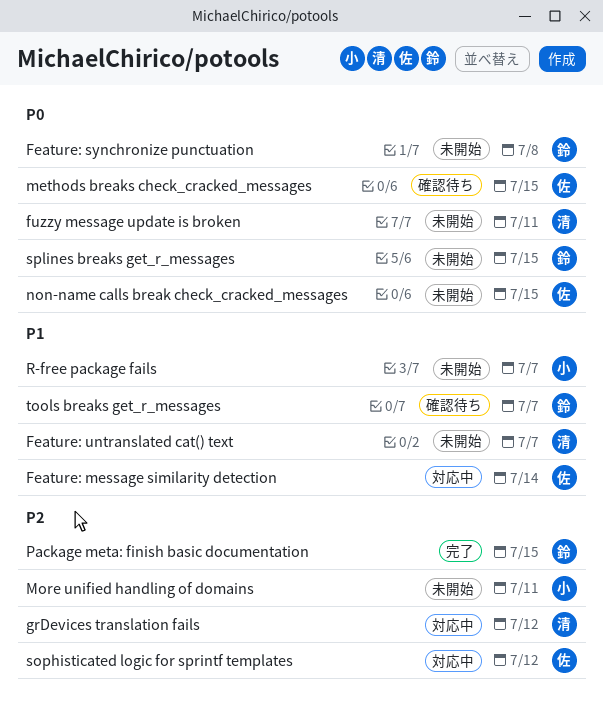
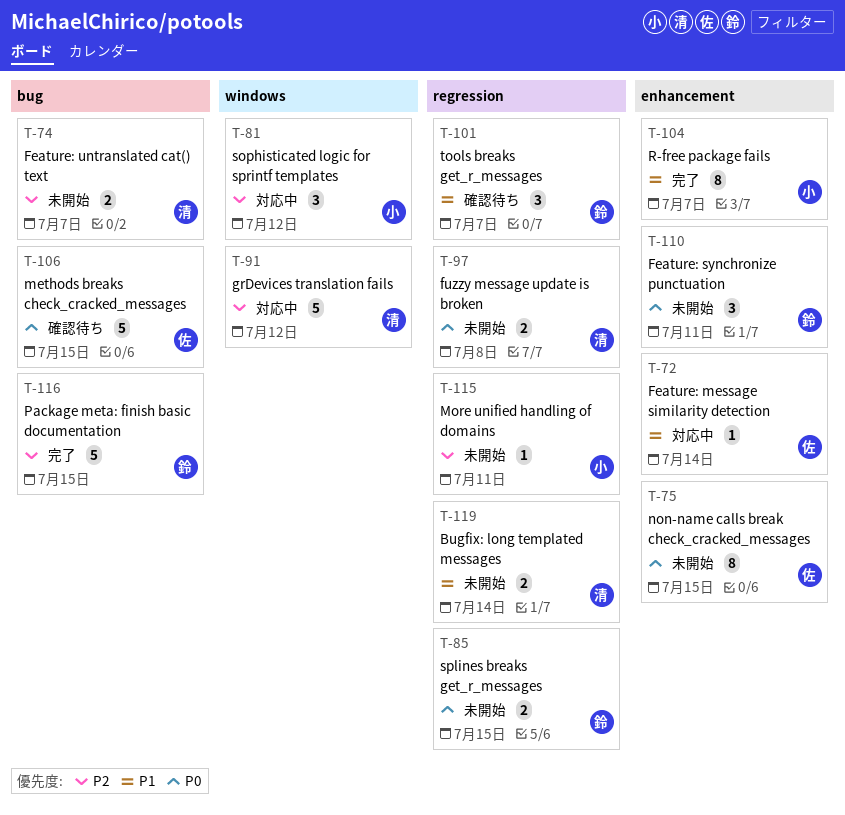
Bugfix: long templated messages: none -> present
Feature: synchronize punctuation, due: Jul 8 -> Jul 11
Feature: untranslated cat() text, priority: P1 -> P2
fuzzy message update is broken, due: Jul 11 -> Jul 8
R-free package fails, status: 未開始 -> 完了
sophisticated logic for sprintf templates, owner: 佐 -> 小

